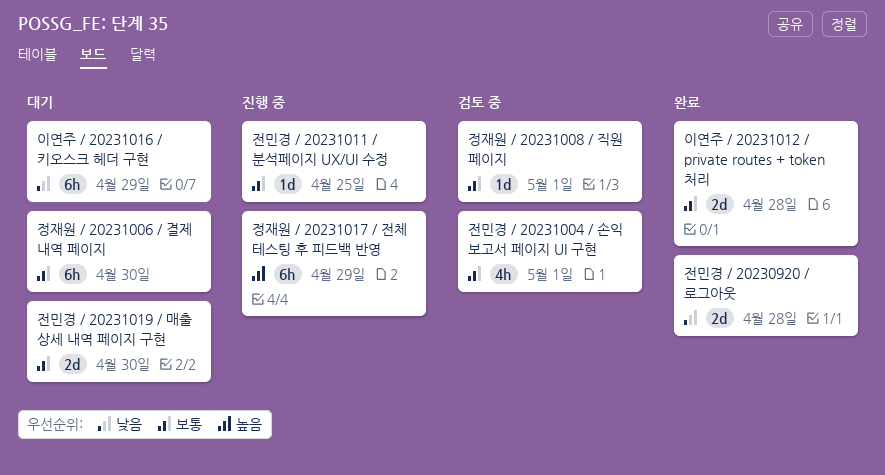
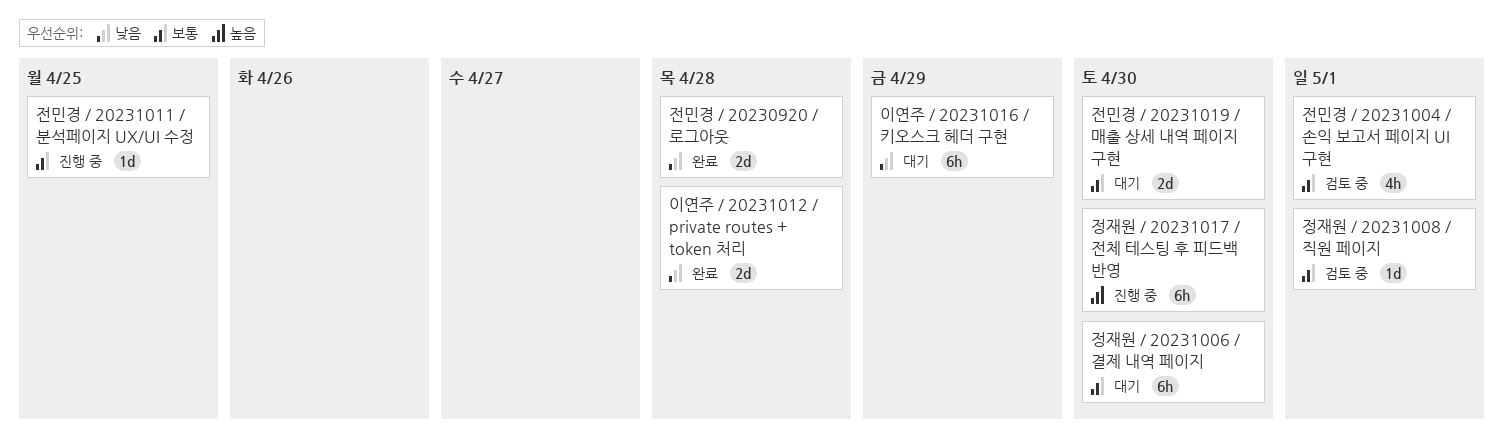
이연주 / 20231012 / private routes + token 처리, priority: 보통 -> 낮음
정재원 / 20231017 / 전체 테스팅 후 피드백 반영, due: Apr 29 -> Apr 30

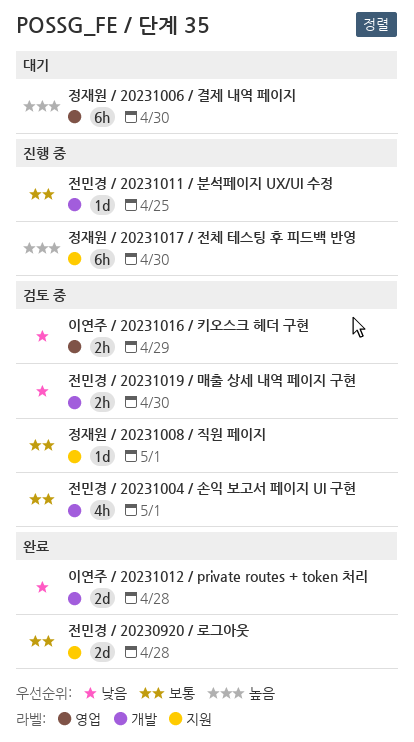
이연주 / 20231016 / 키오스크 헤더 구현, status: 대기 -> 검토 중
이연주 / 20231016 / 키오스크 헤더 구현, estimate: 6h -> 2h
전민경 / 20230920 / 로그아웃, priority: 낮음 -> 보통
전민경 / 20231019 / 매출 상세 내역 페이지 구현, status: 대기 -> 검토 중
전민경 / 20231019 / 매출 상세 내역 페이지 구현, priority: 보통 -> 낮음
전민경 / 20231019 / 매출 상세 내역 페이지 구현, estimate: 2d -> 2h
정재원 / 20231006 / 결제 내역 페이지, priority: 보통 -> 높음

